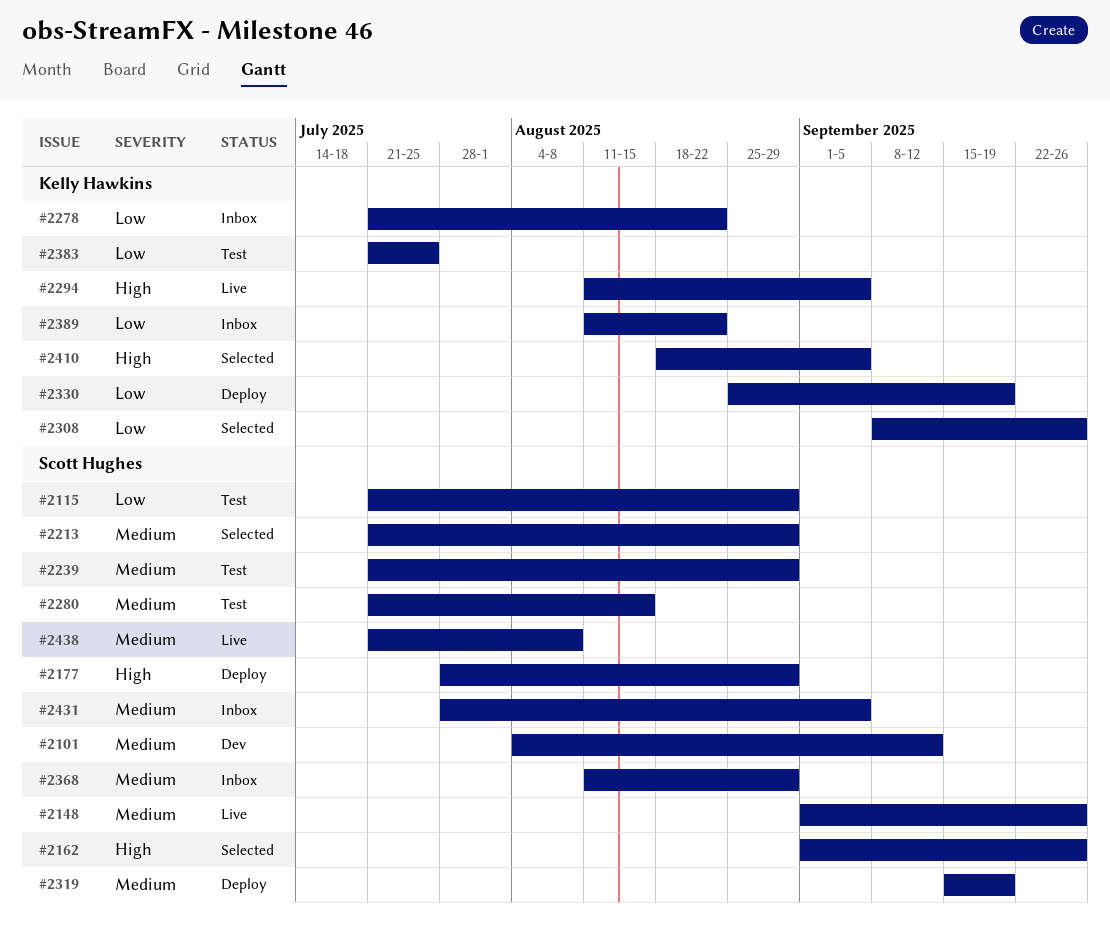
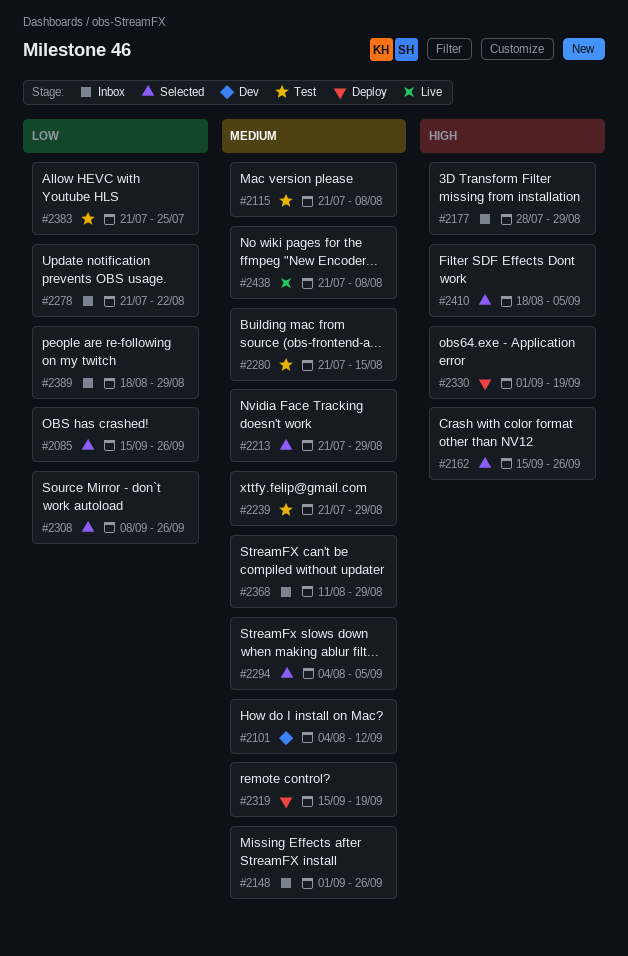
#2085: none -> present
#2115, priority: Low -> Medium
#2115, due: Aug 29 -> Aug 8
#2148, status: Live -> Inbox
#2162, start: Sep 1 -> Sep 15
#2177, status: Deploy -> Inbox
#2294, status: Live -> Selected
#2294, priority: High -> Medium
#2294, start: Aug 11 -> Aug 4
#2330, priority: Low -> High
#2330, start: Aug 25 -> Sep 1
#2389, start: Aug 11 -> Aug 18
#2389, due: Aug 22 -> Aug 29
#2431: present -> none

